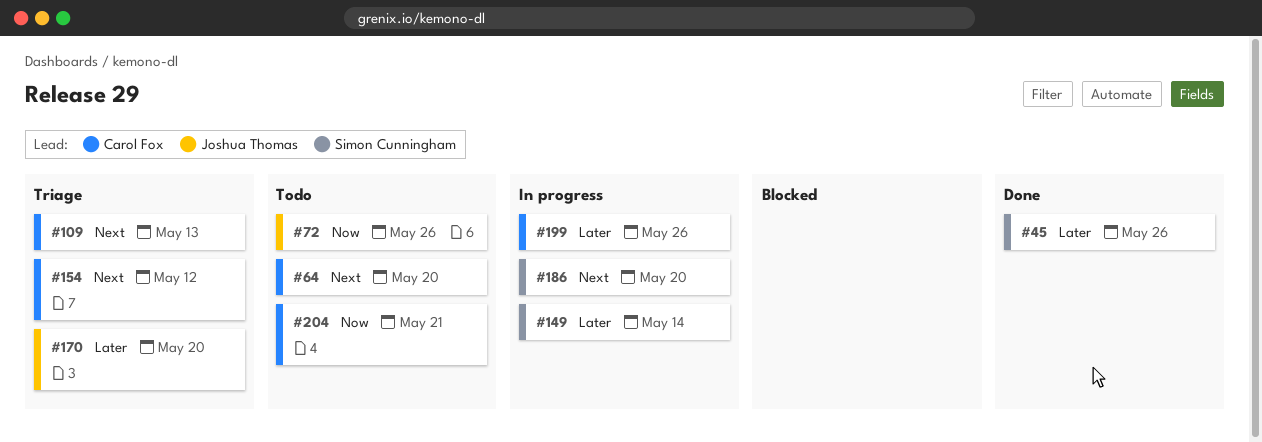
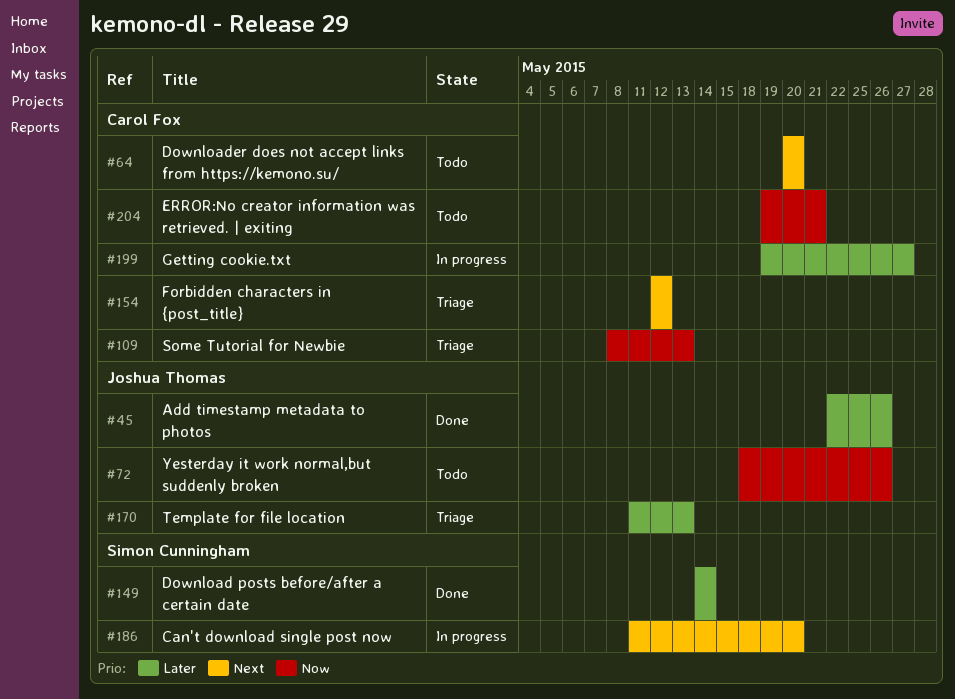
#45, owner: Simon Cunningham -> Joshua Thomas
#109, priority: Next -> Now
#149, status: In progress -> Done
#170, due: May 20 -> May 13
#199, due: May 26 -> May 27

